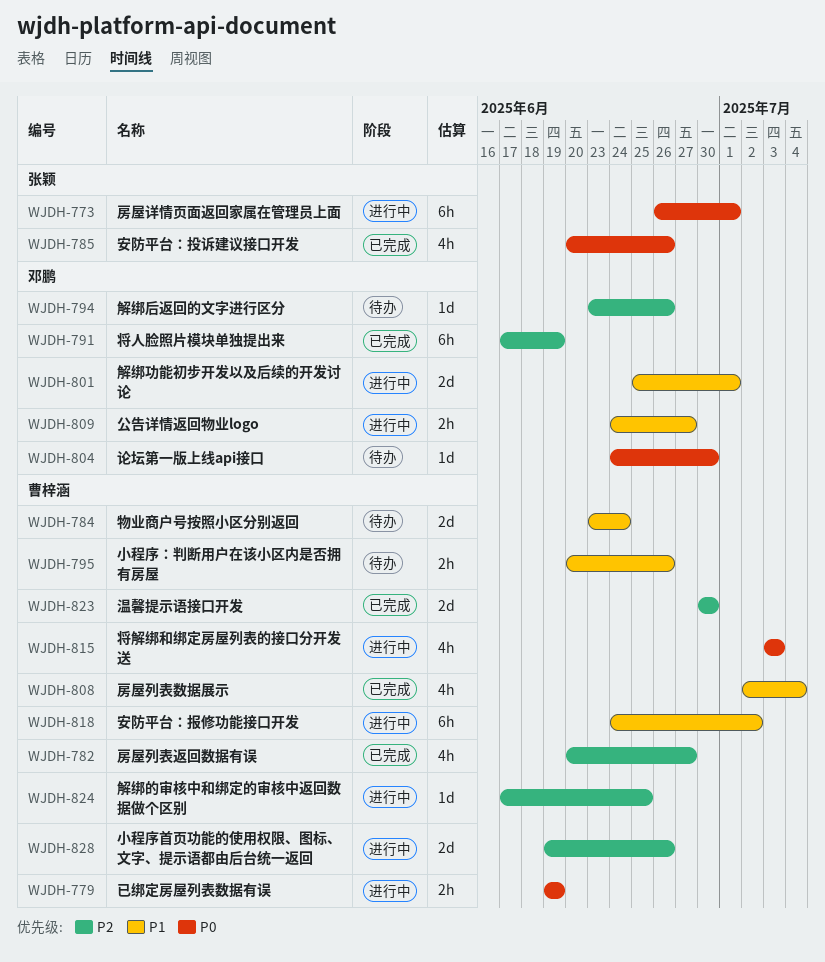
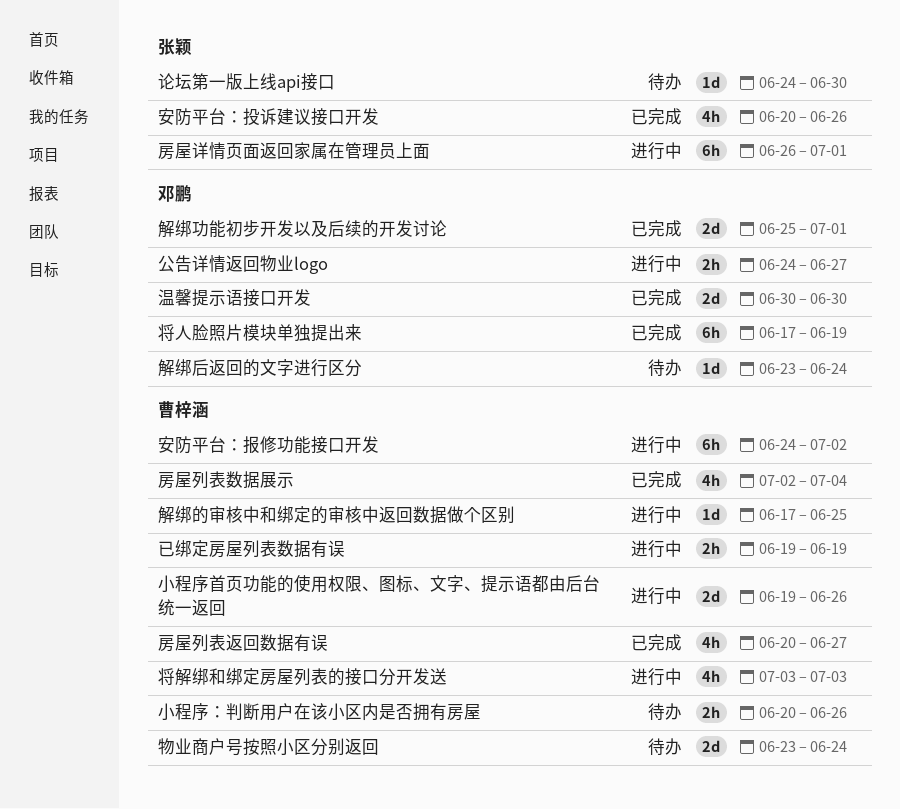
温馨提示语接口开发, owner: 曹梓涵 -> 邓鹏
解绑功能初步开发以及后续的开发讨论, status: 进行中 -> 已完成
解绑后返回的文字进行区分, due: Jun 26 -> Jun 24
论坛第一版上线api接口, owner: 邓鹏 -> 张颖

